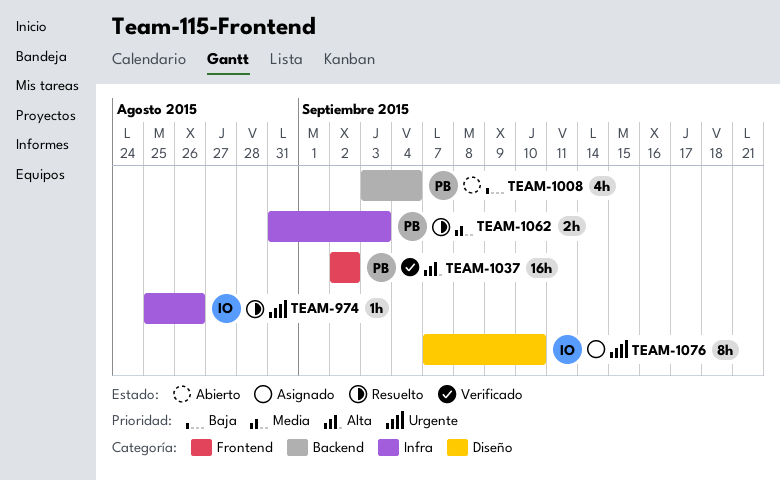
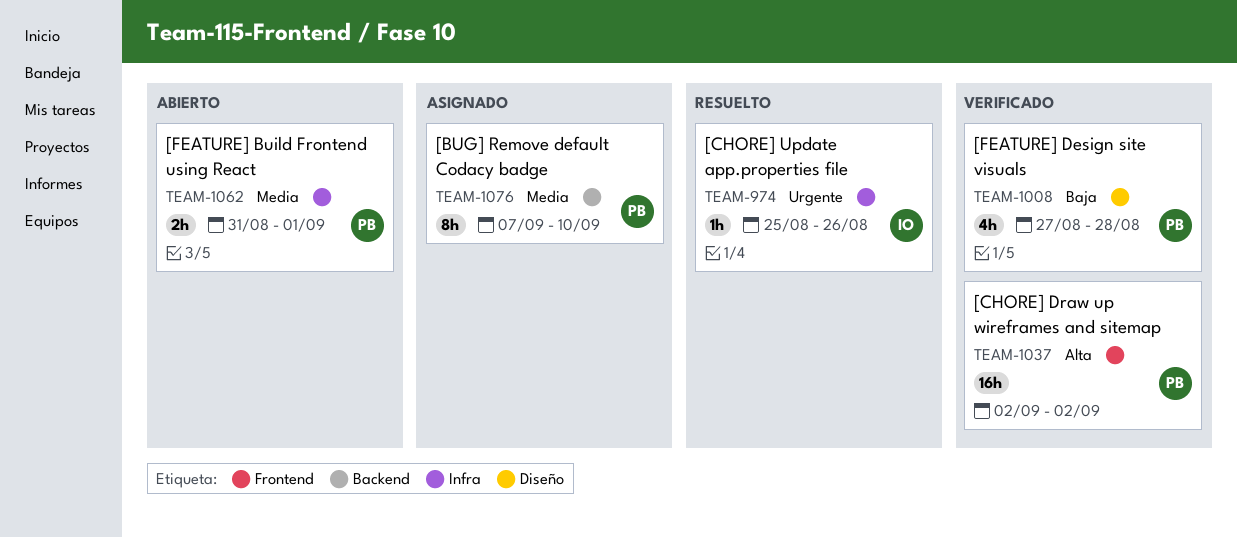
TEAM-1008, status: Abierto -> Verificado
TEAM-1008, label: Backend -> Diseño
TEAM-1008, start: Sep 3 -> Aug 27
TEAM-1008, due: Sep 4 -> Aug 28
TEAM-1062, status: Resuelto -> Abierto
TEAM-1062, due: Sep 3 -> Sep 1
TEAM-1076, owner: IO -> PB
TEAM-1076, priority: Urgente -> Media
TEAM-1076, label: Diseño -> Backend

